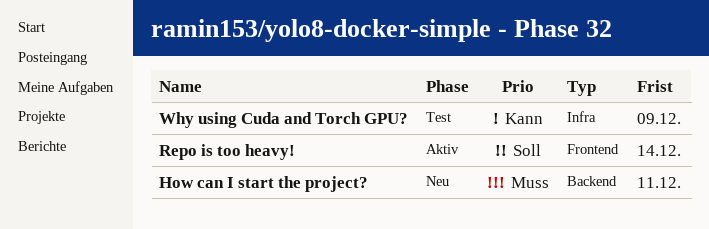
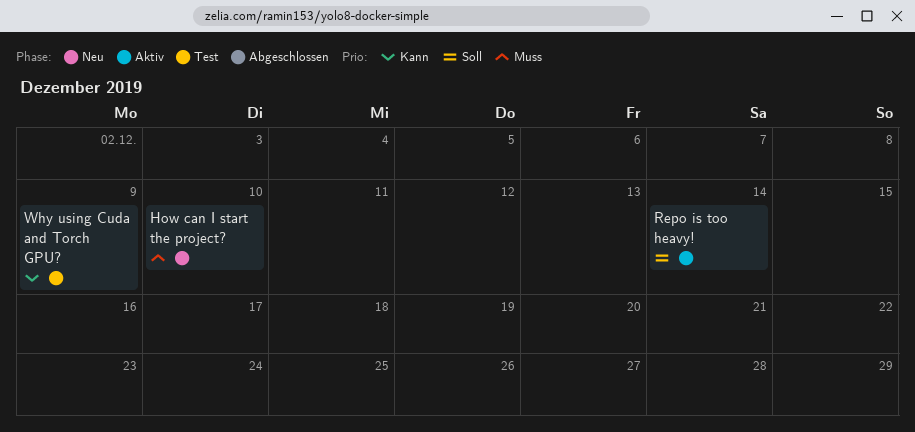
How can I start the project?, due: Dec 11 -> Dec 10

